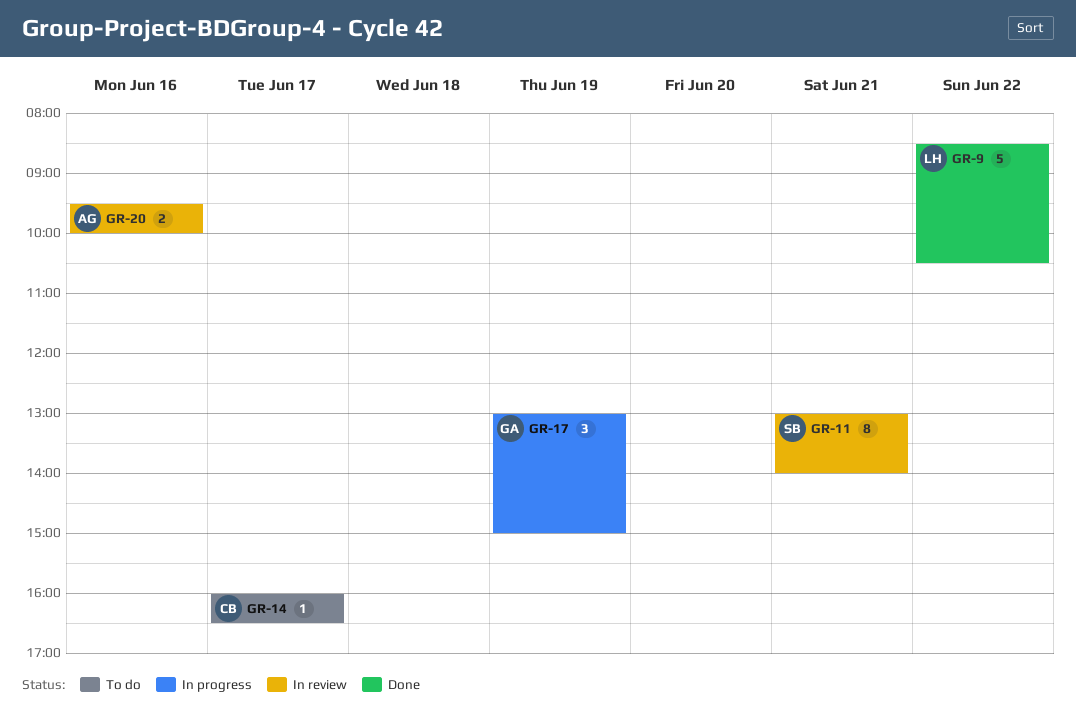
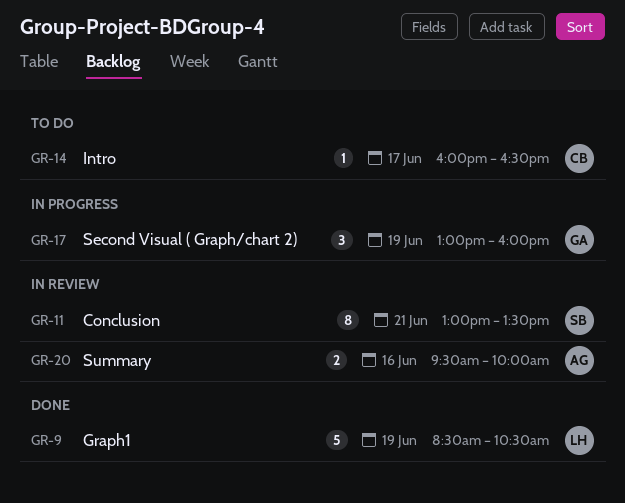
GR-9, day: Jun 22 -> Jun 19
GR-11, ends: 14:00 -> 13:30
GR-17, ends: 15:00 -> 16:00

